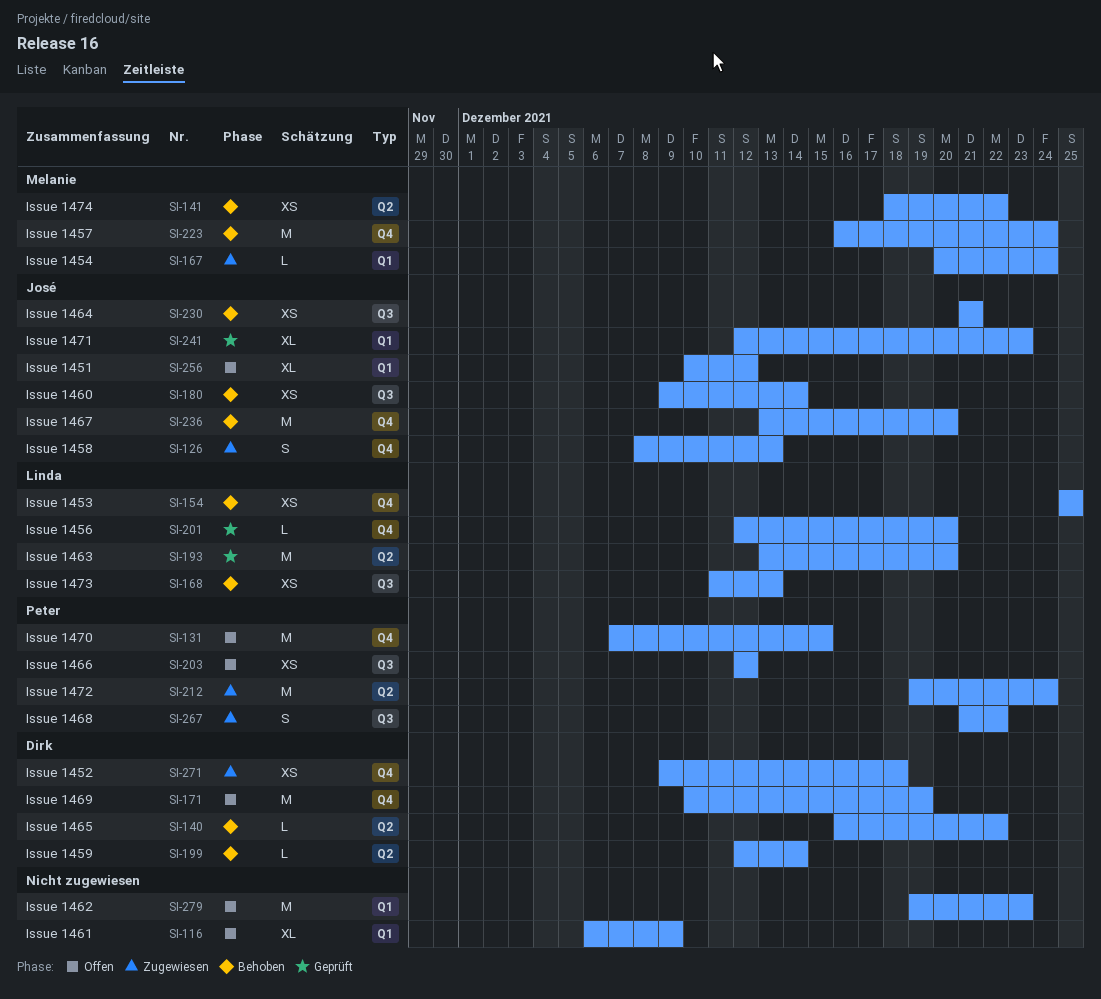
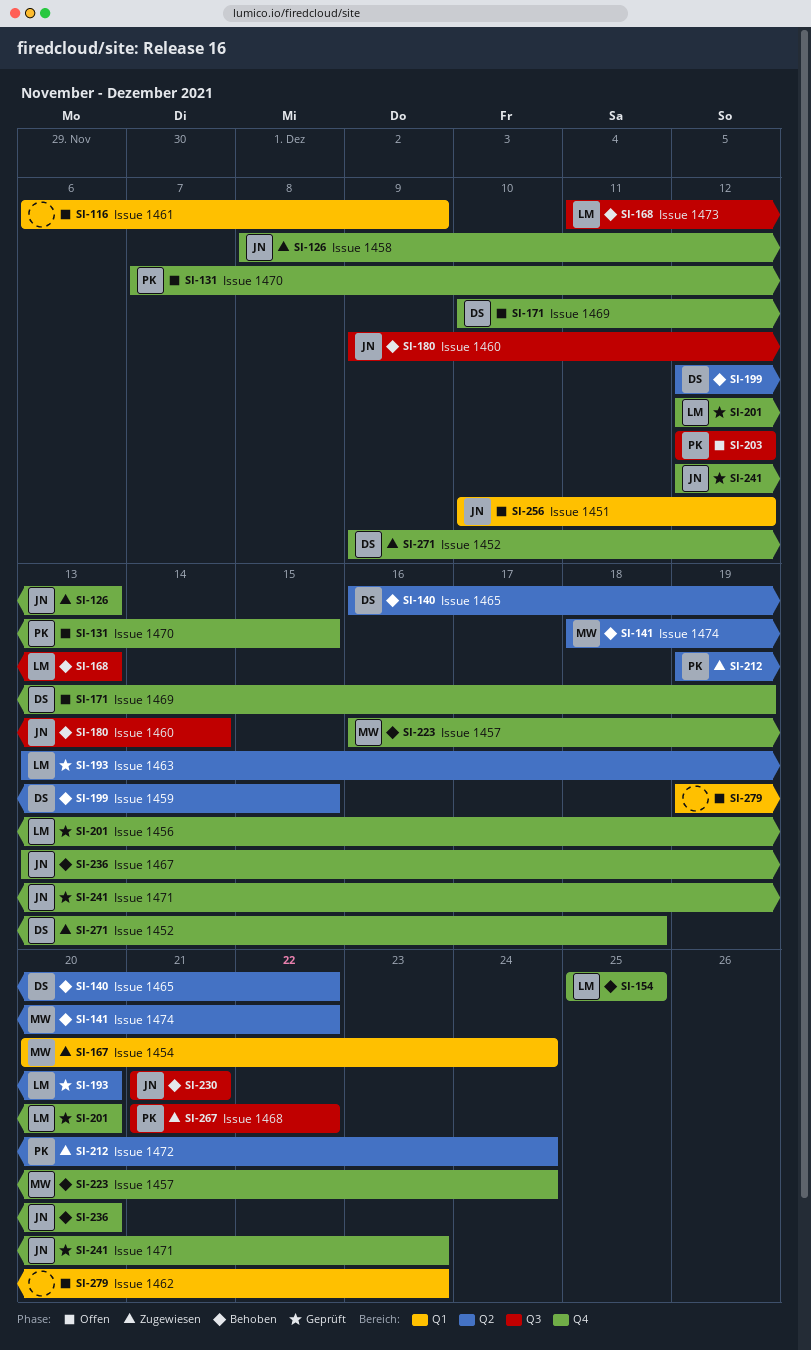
SI-199, due: Dec 14 -> Dec 15
SI-241, label: Q1 -> Q4

